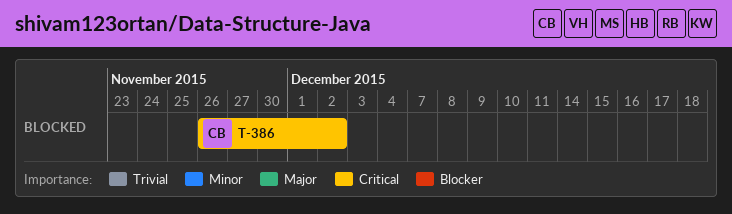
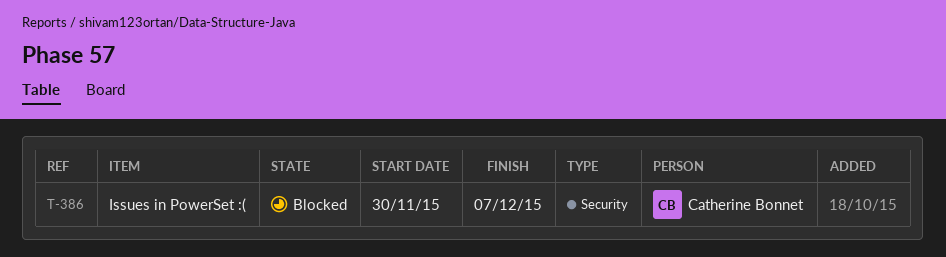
T-386, start: Nov 26 -> Nov 30
T-386, due: Dec 2 -> Dec 7

